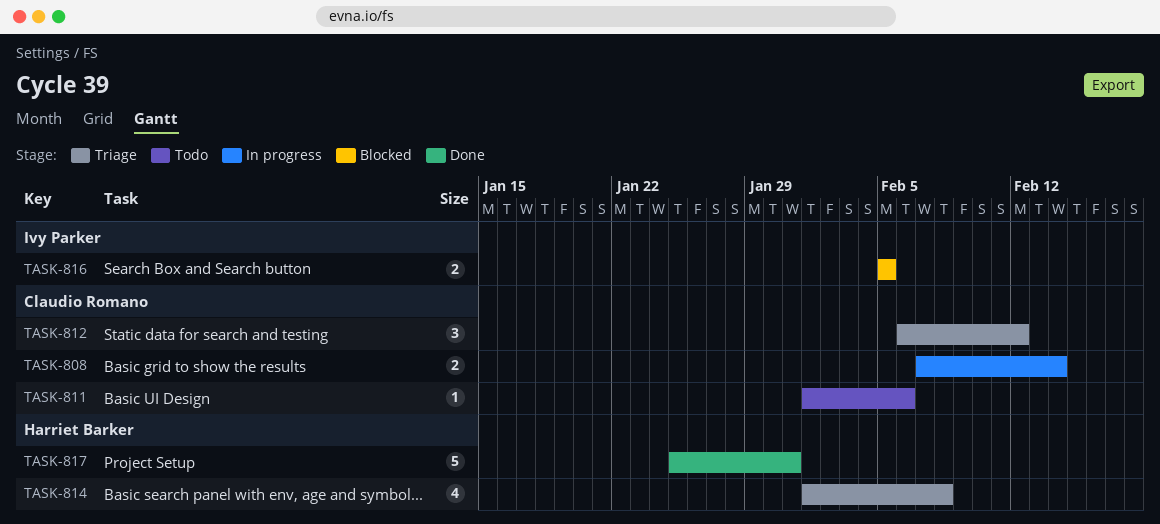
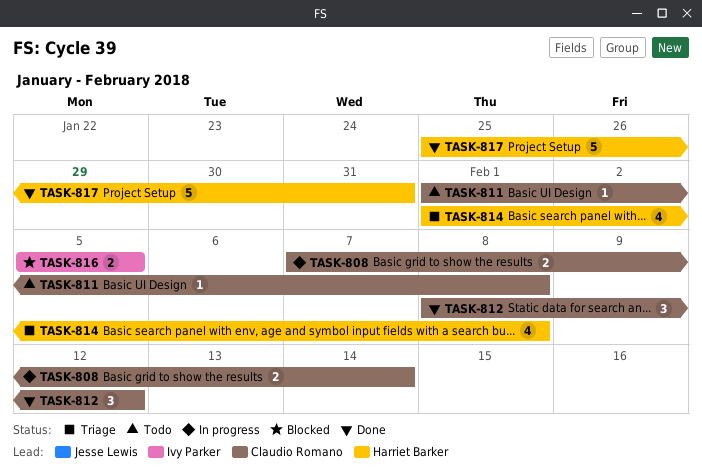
TASK-811, due: Feb 6 -> Feb 8
TASK-812, status: Triage -> Done
TASK-812, start: Feb 6 -> Feb 8

